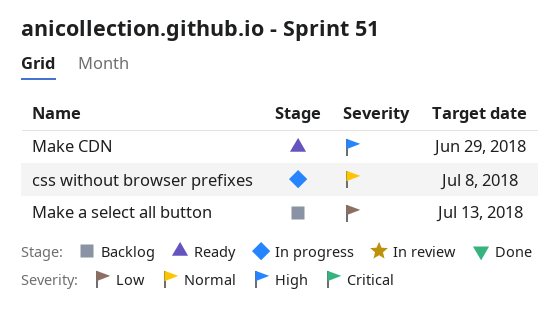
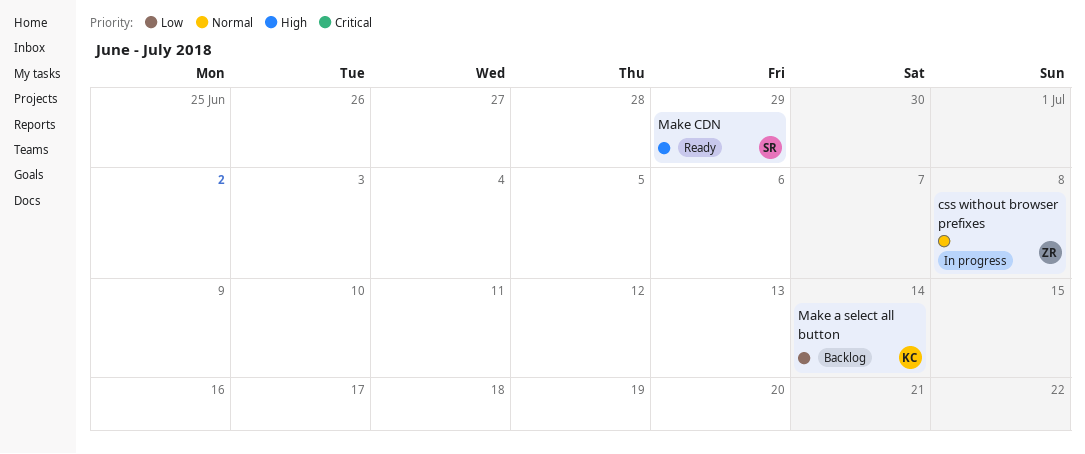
Make a select all button, due: Jul 13 -> Jul 14

